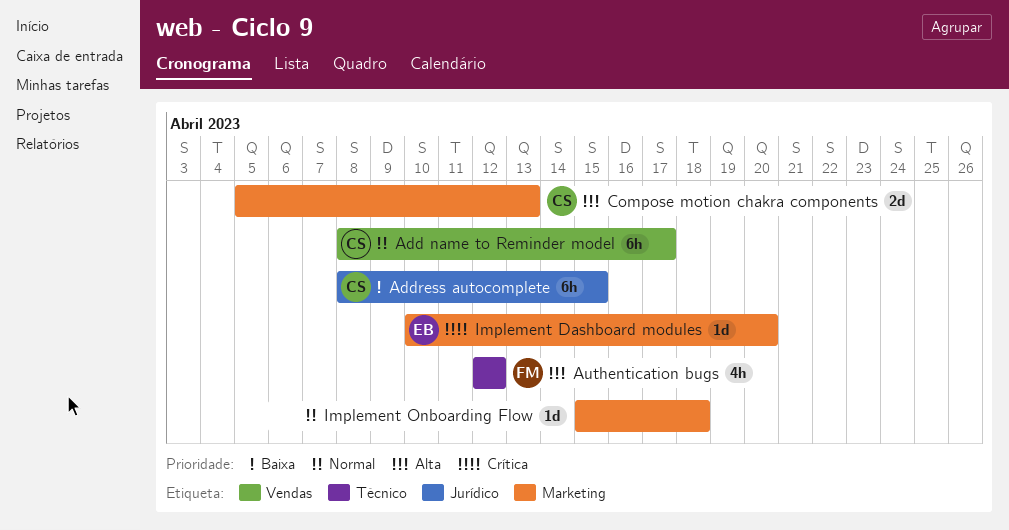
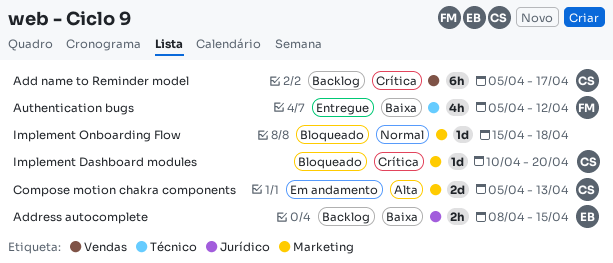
Add name to Reminder model, priority: Normal -> Crítica
Add name to Reminder model, start: Apr 8 -> Apr 5
Address autocomplete, owner: CS -> EB
Address autocomplete, estimate: 6h -> 2h
Authentication bugs, priority: Alta -> Baixa
Authentication bugs, start: Apr 12 -> Apr 5
Implement Dashboard modules, owner: EB -> CS

